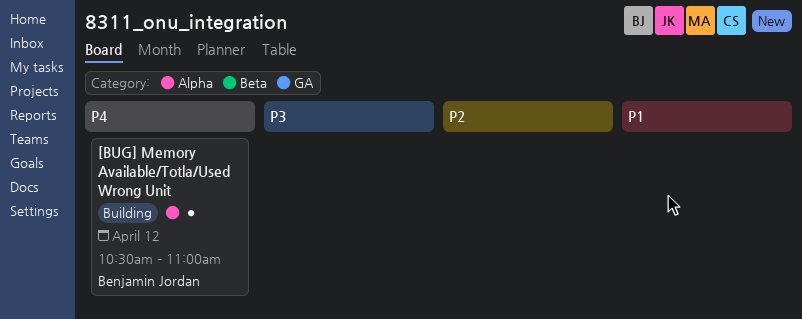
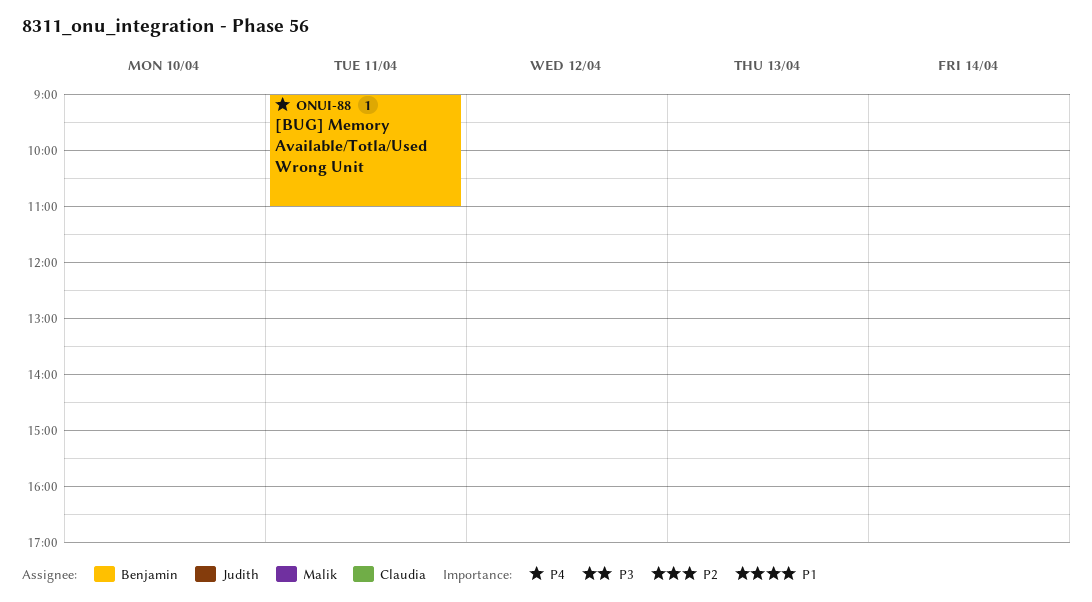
[BUG] Memory Available/Totla/Used Wrong Unit, day: Apr 12 -> Apr 11
[BUG] Memory Available/Totla/Used Wrong Unit, begins: 10:30 -> 09:00

